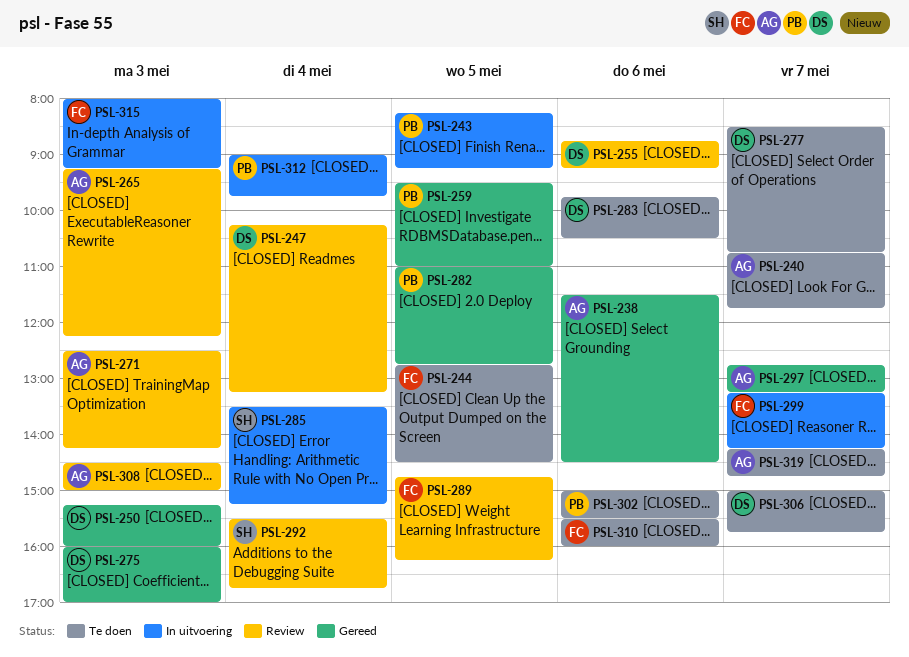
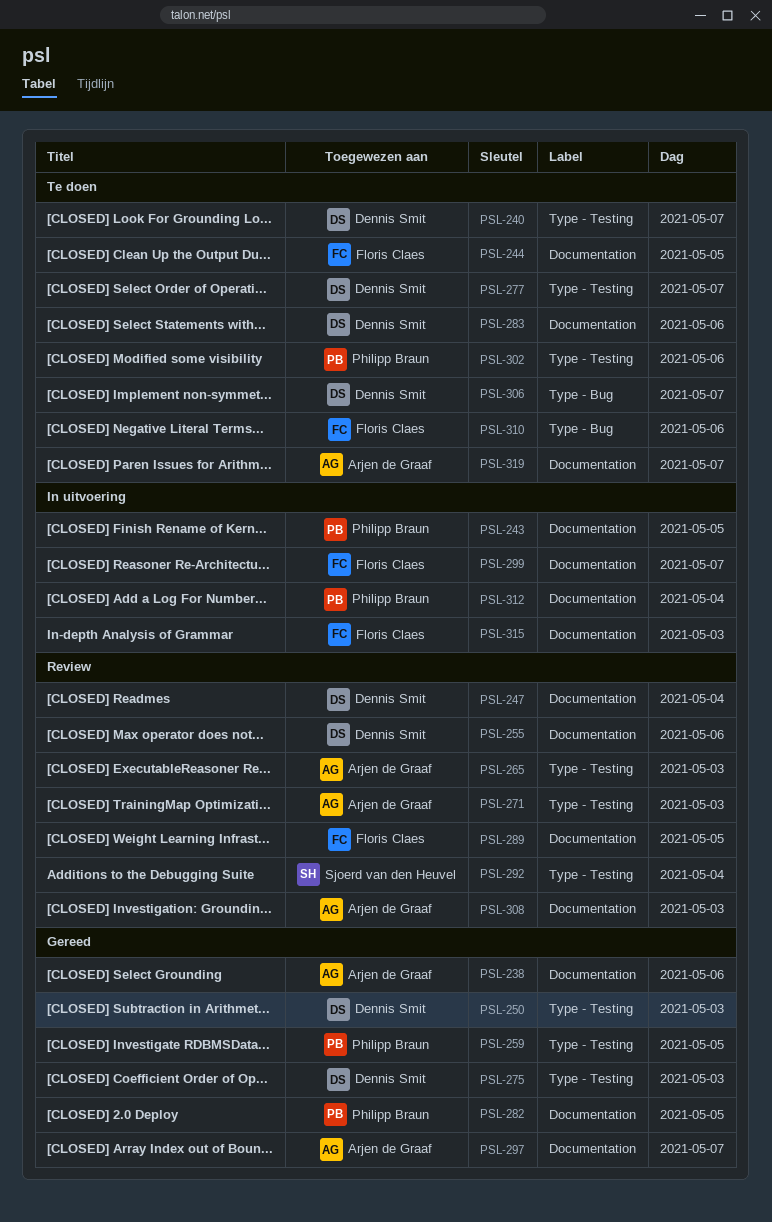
PSL-240, owner: Arjen de Graaf -> Dennis Smit
PSL-285: present -> none

